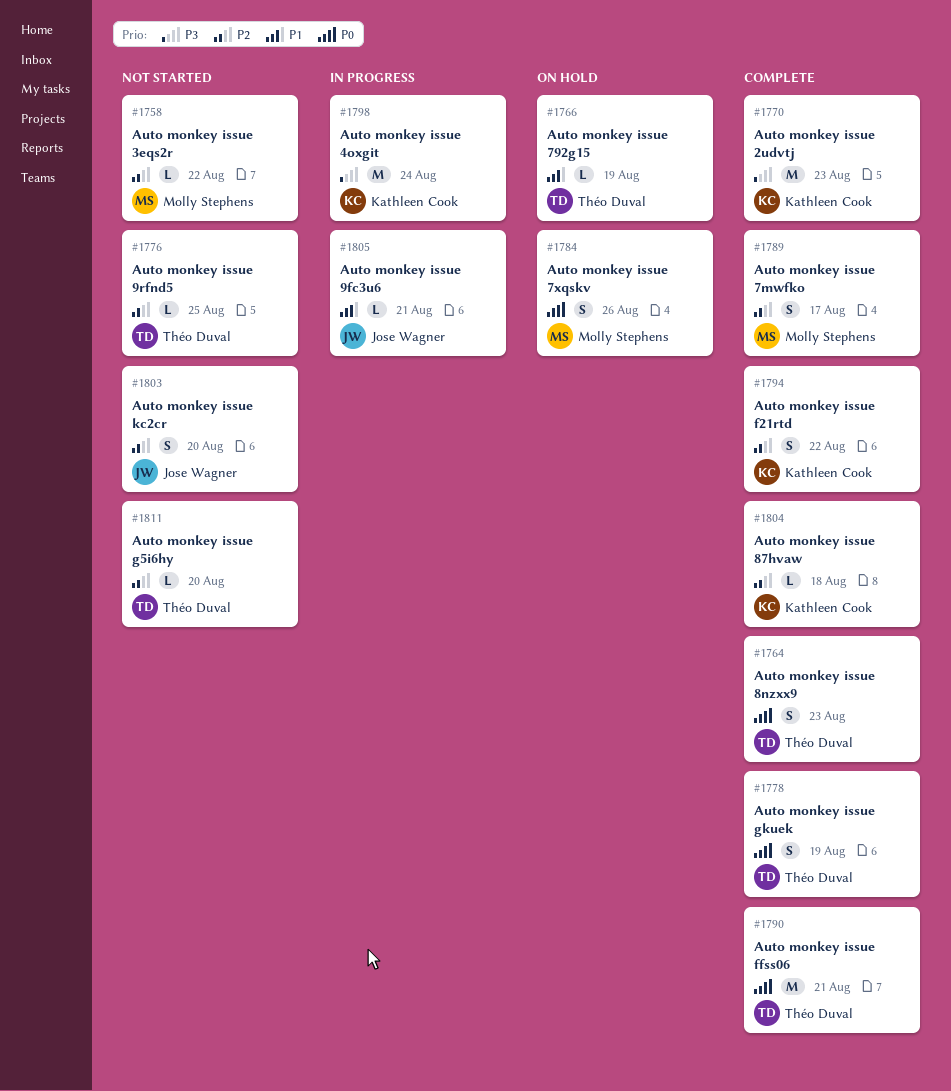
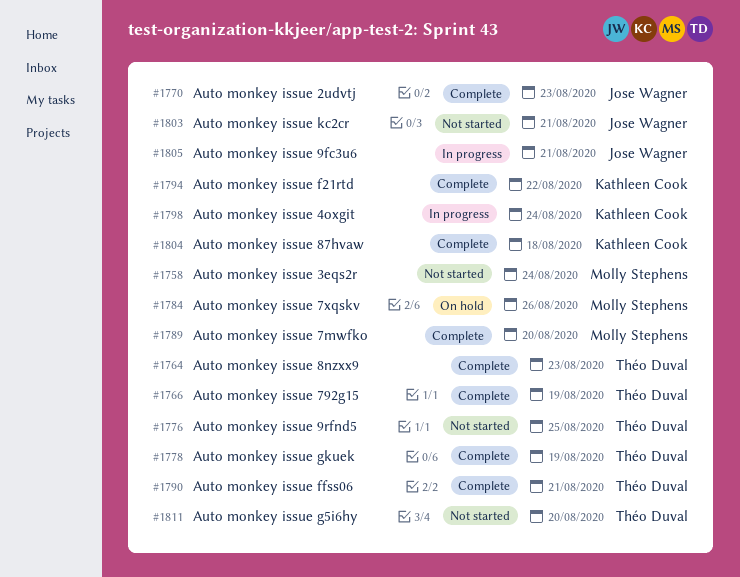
#1758, due: Aug 22 -> Aug 24
#1766, status: On hold -> Complete
#1770, owner: Kathleen Cook -> Jose Wagner
#1789, due: Aug 17 -> Aug 20
#1803, due: Aug 20 -> Aug 21

